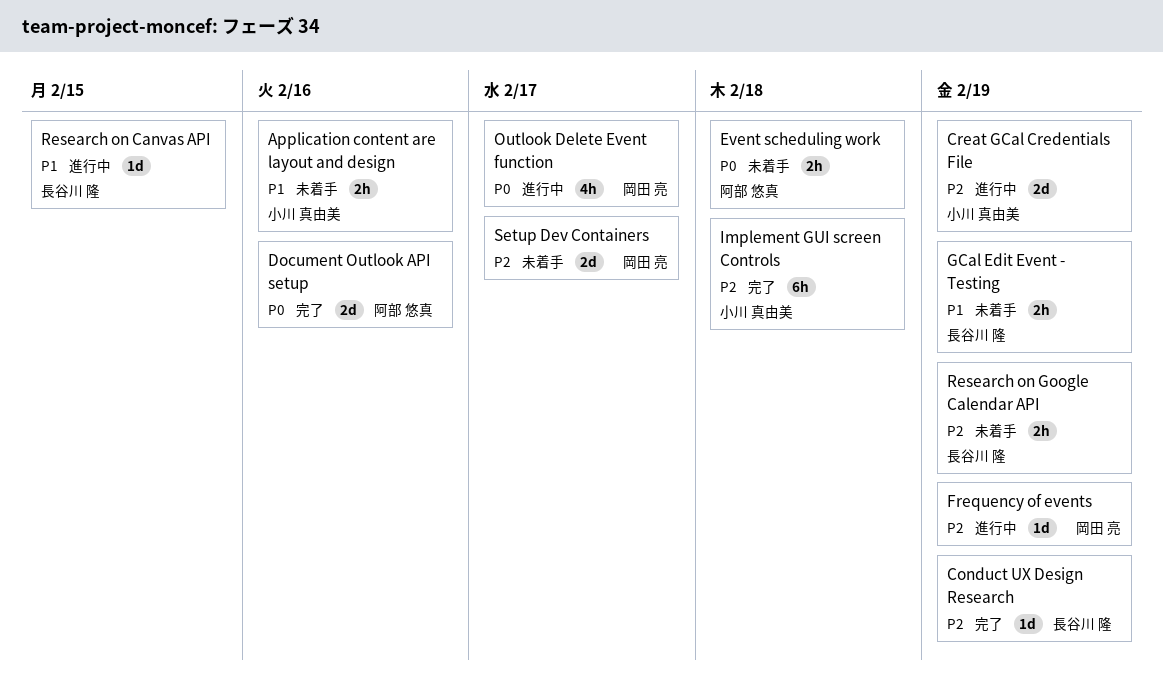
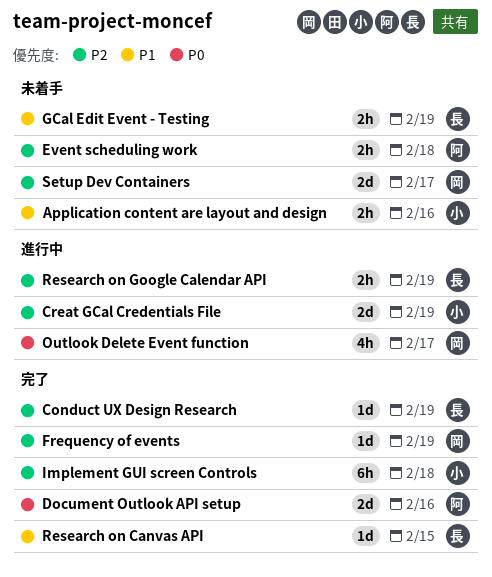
Event scheduling work, priority: P0 -> P2
Frequency of events, status: 進行中 -> 完了
Research on Canvas API, status: 進行中 -> 完了
Research on Google Calendar API, status: 未着手 -> 進行中

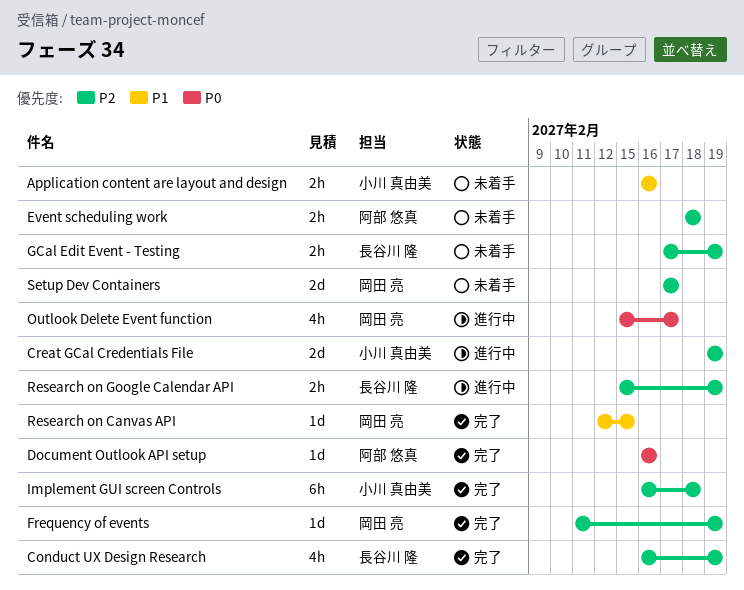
Conduct UX Design Research, estimate: 1d -> 4h
Document Outlook API setup, estimate: 2d -> 1d
GCal Edit Event - Testing, priority: P1 -> P2
Research on Canvas API, owner: 長谷川 隆 -> 岡田 亮

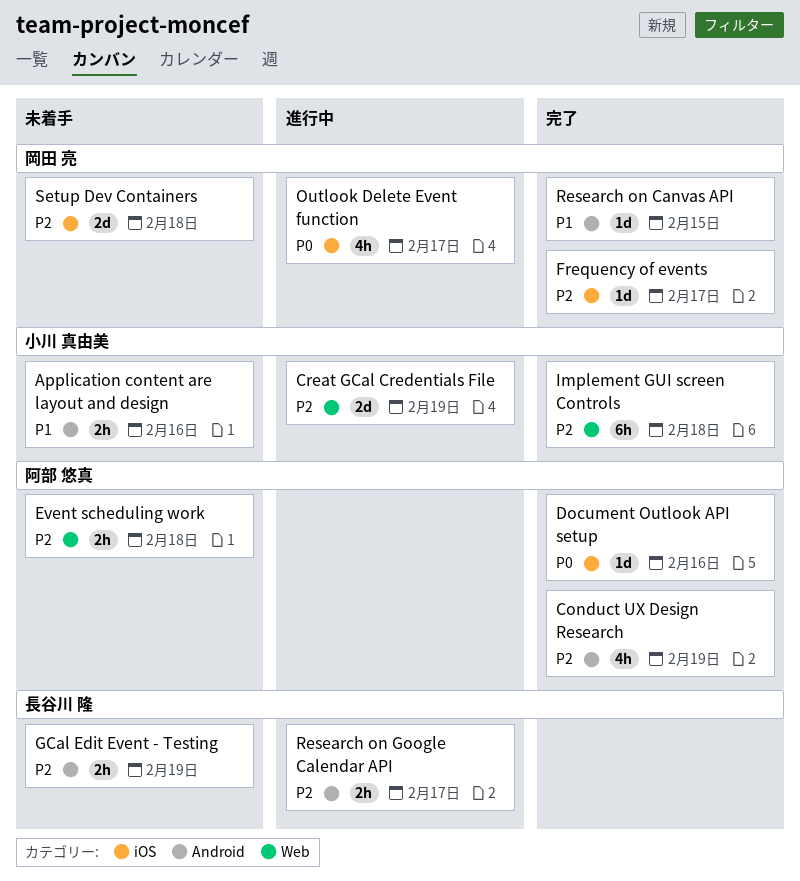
Conduct UX Design Research, owner: 長谷川 隆 -> 阿部 悠真
Frequency of events, due: Feb 19 -> Feb 17
Research on Google Calendar API, due: Feb 19 -> Feb 17
Setup Dev Containers, due: Feb 17 -> Feb 18

